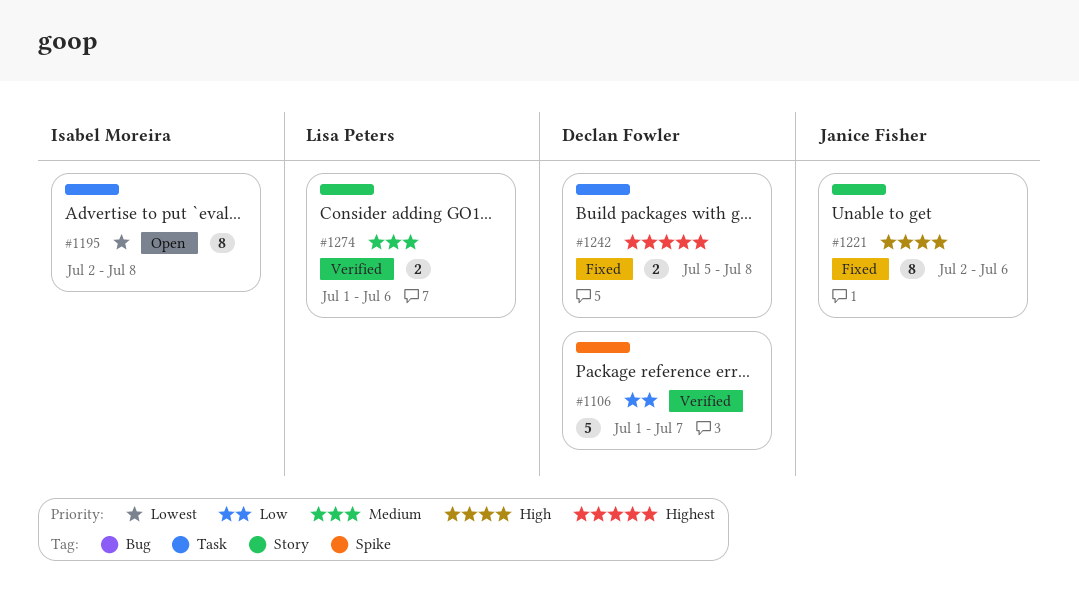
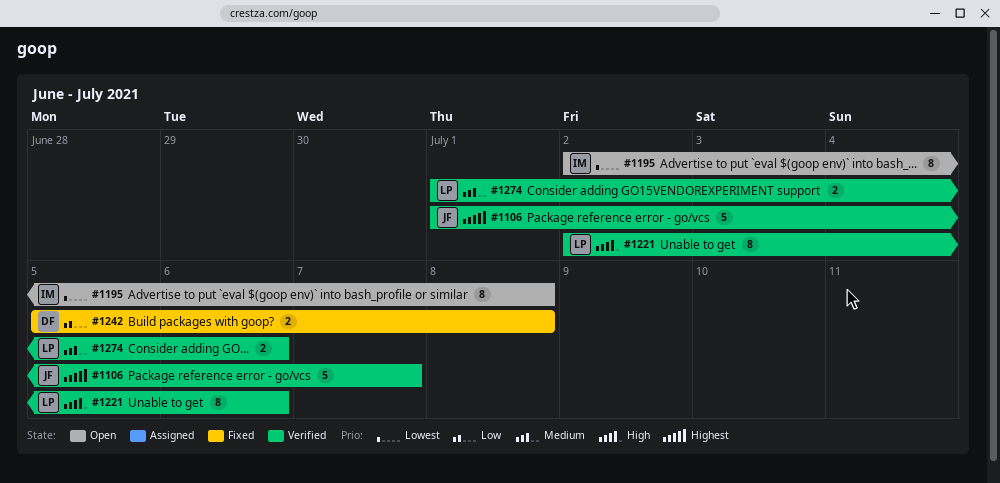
#1106, owner: Declan Fowler -> Janice Fisher
#1106, priority: Low -> Highest
#1221, status: Fixed -> Verified
#1221, owner: Janice Fisher -> Lisa Peters
#1242, priority: Highest -> Low

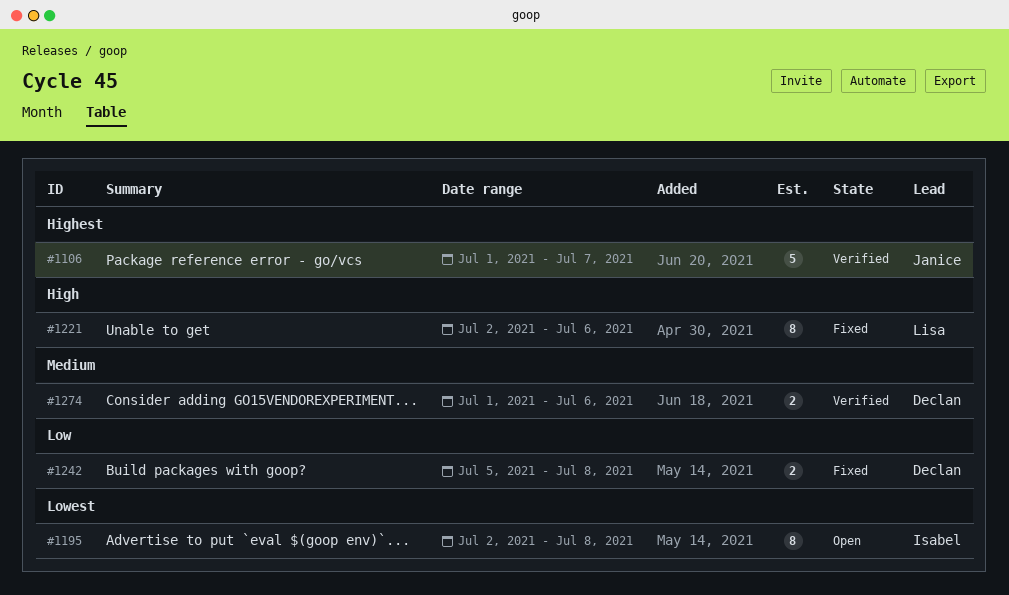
#1221, status: Verified -> Fixed
#1274, owner: Lisa -> Declan

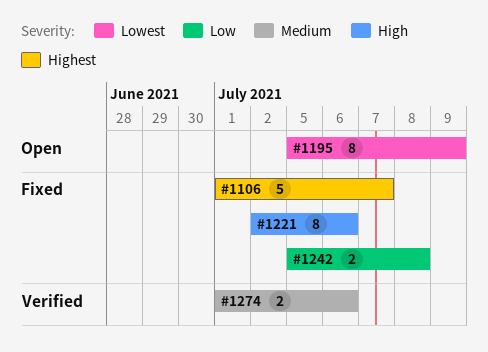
#1106, status: Verified -> Fixed
#1195, start: Jul 2 -> Jul 5
#1195, due: Jul 8 -> Jul 9

